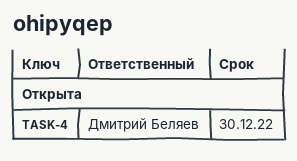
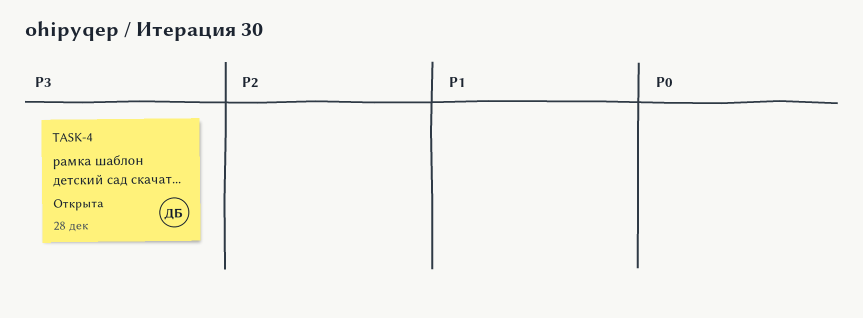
TASK-4, due: Dec 30 -> Dec 28

